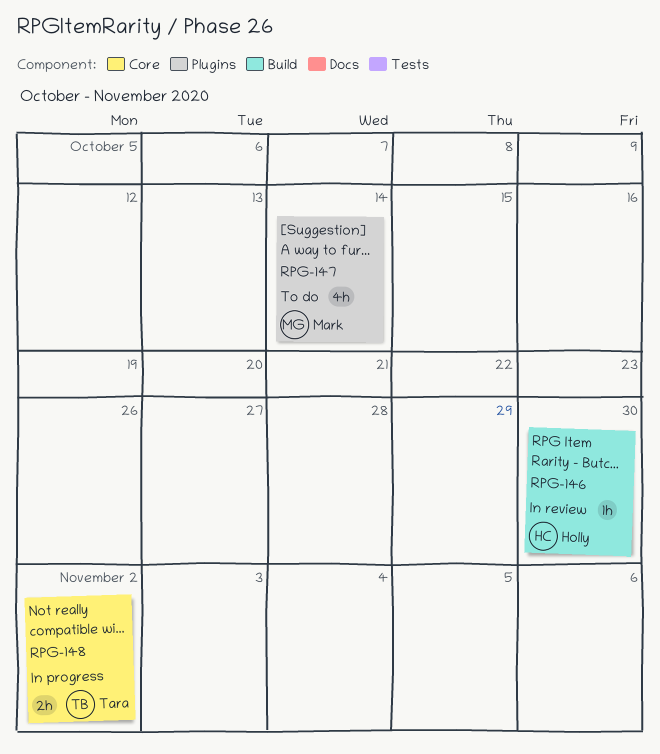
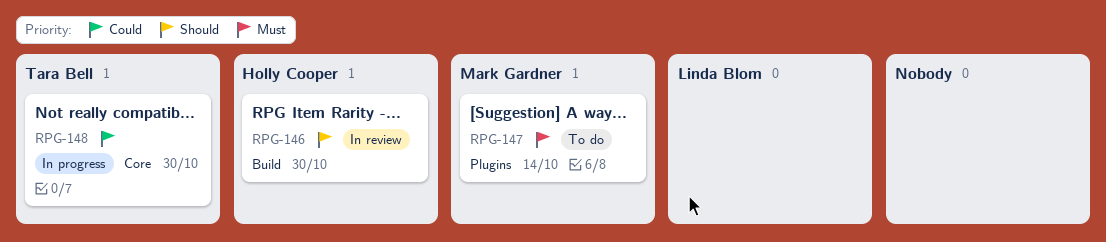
RPG-148, due: Nov 2 -> Oct 30

